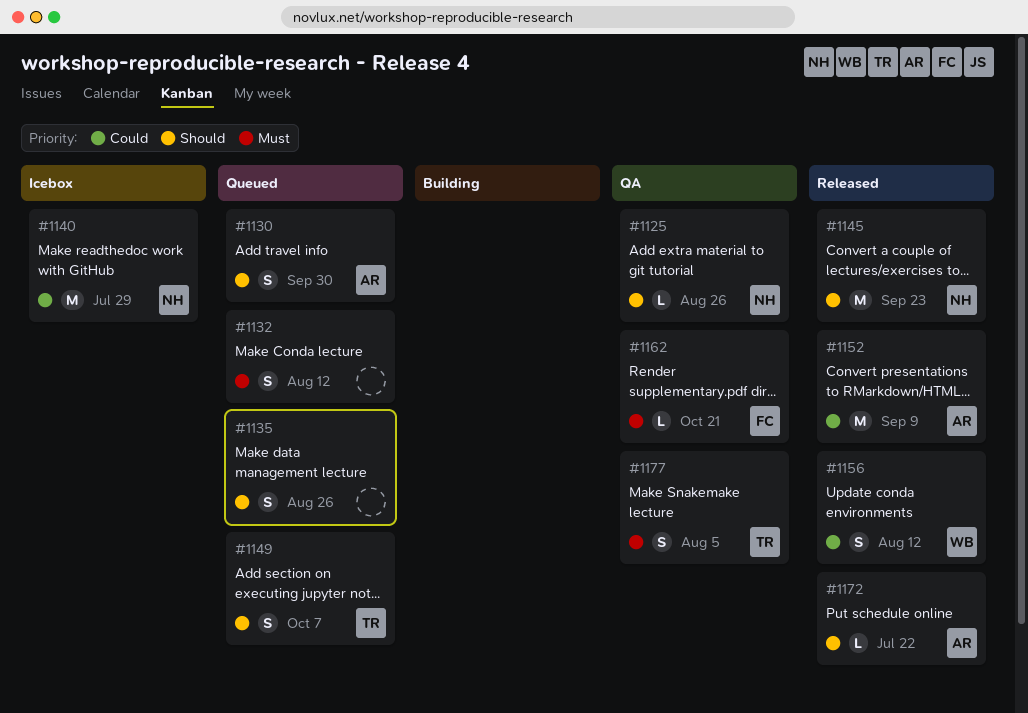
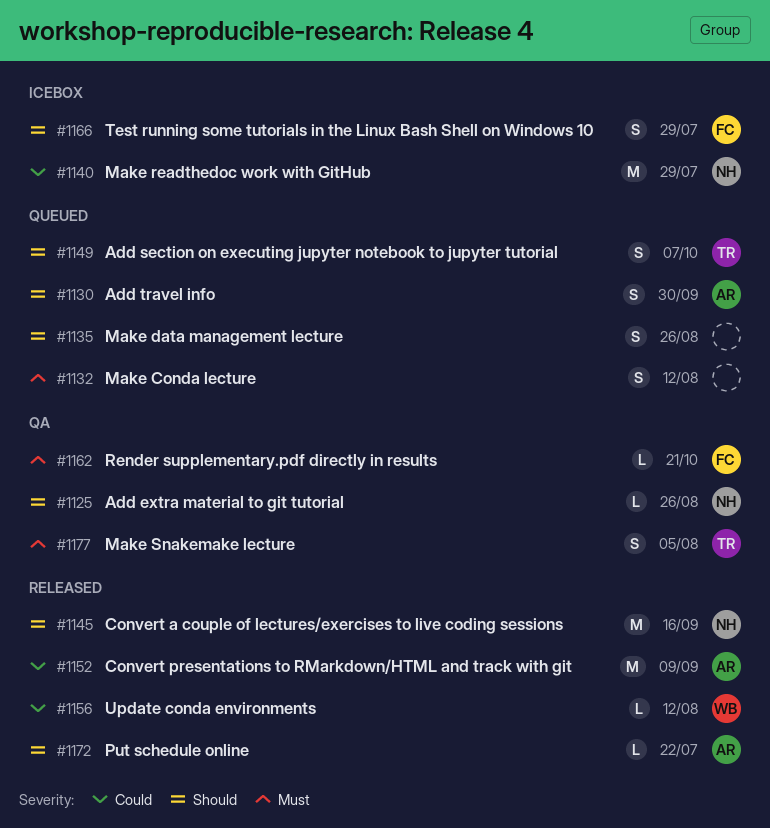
#1145, due: Sep 23 -> Sep 16
#1156, estimate: S -> L
#1166: none -> present

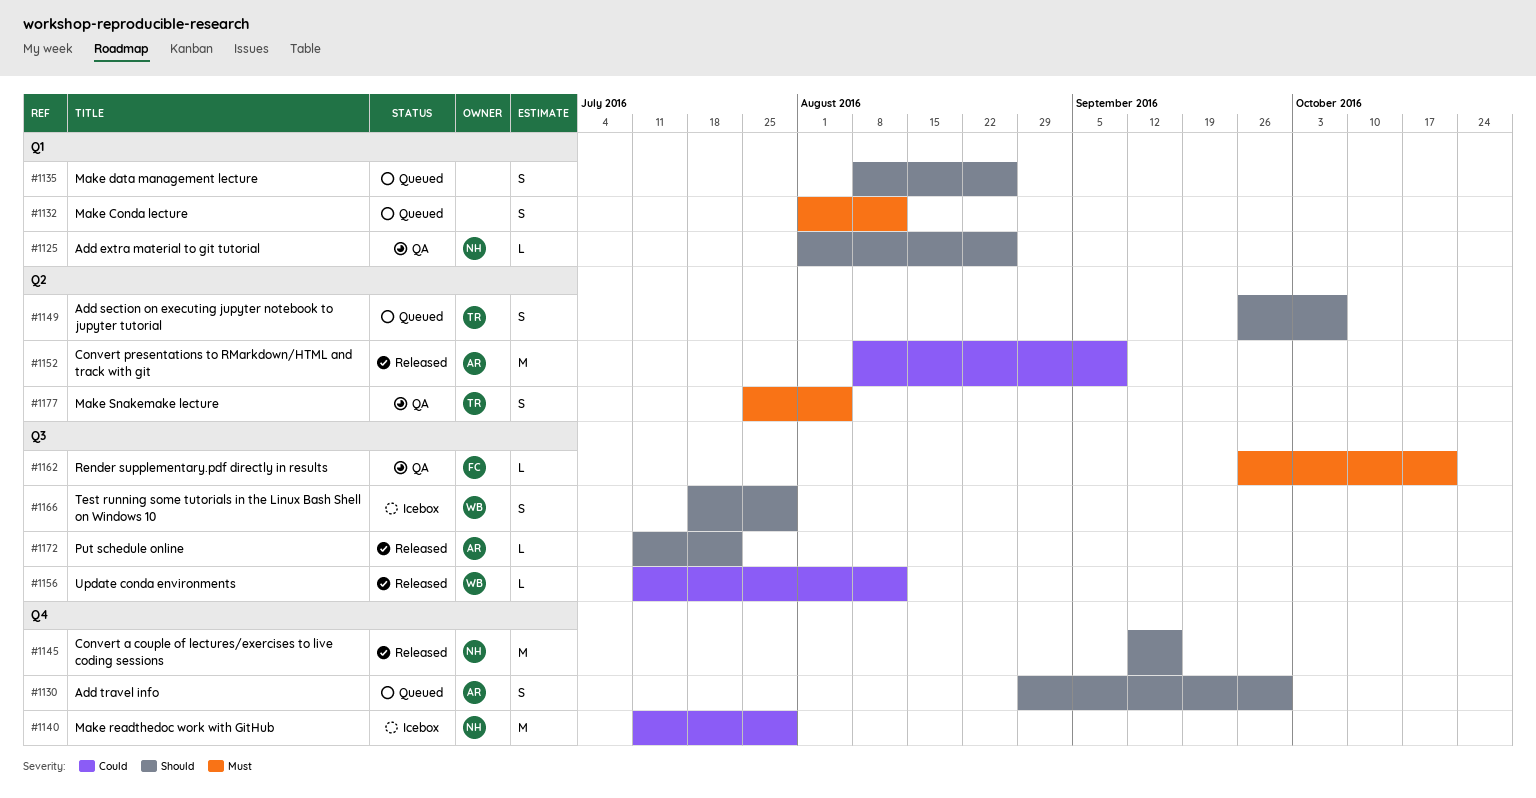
#1166, owner: FC -> WB

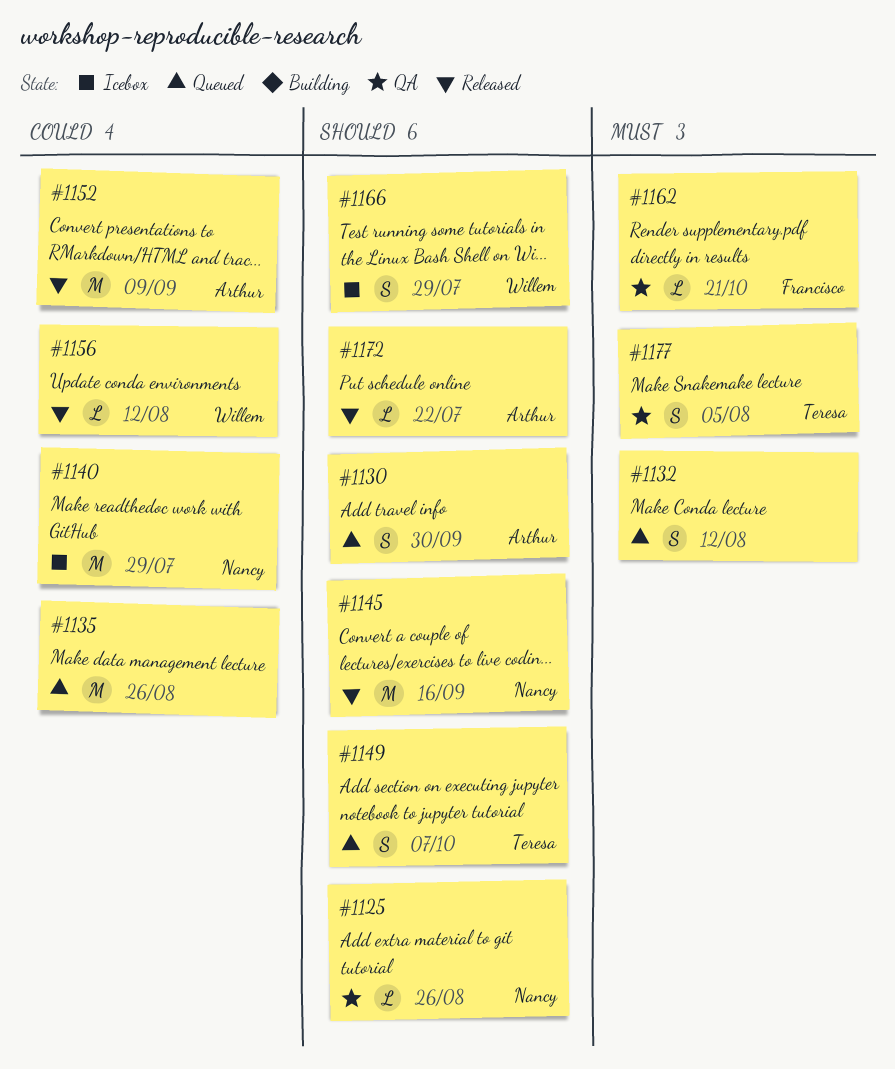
#1135, priority: Should -> Could
#1135, estimate: S -> M

